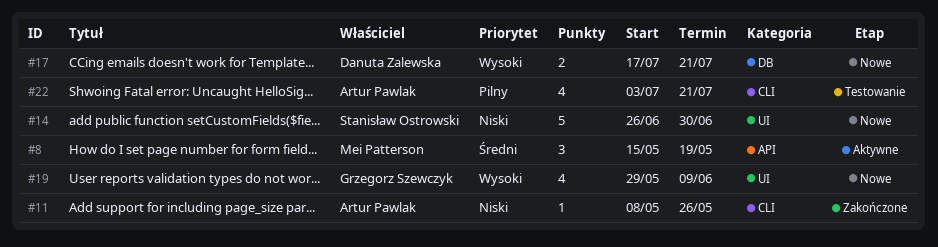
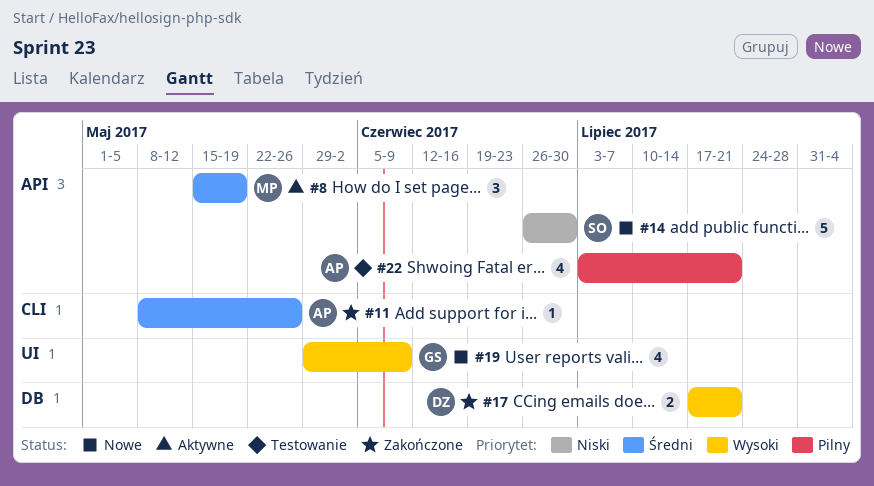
#11, priority: Niski -> Średni
#14, label: UI -> API
#17, status: Nowe -> Zakończone
#22, label: CLI -> API

